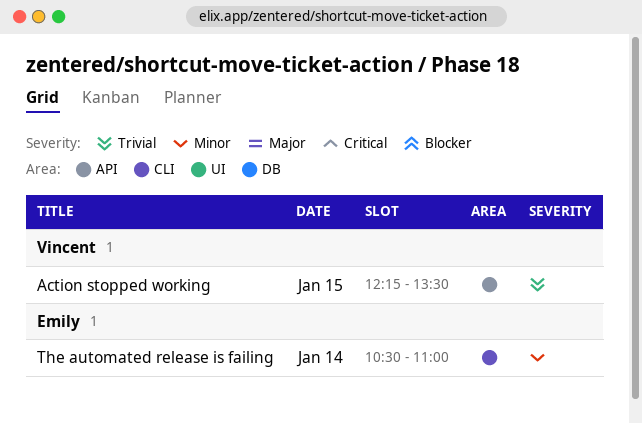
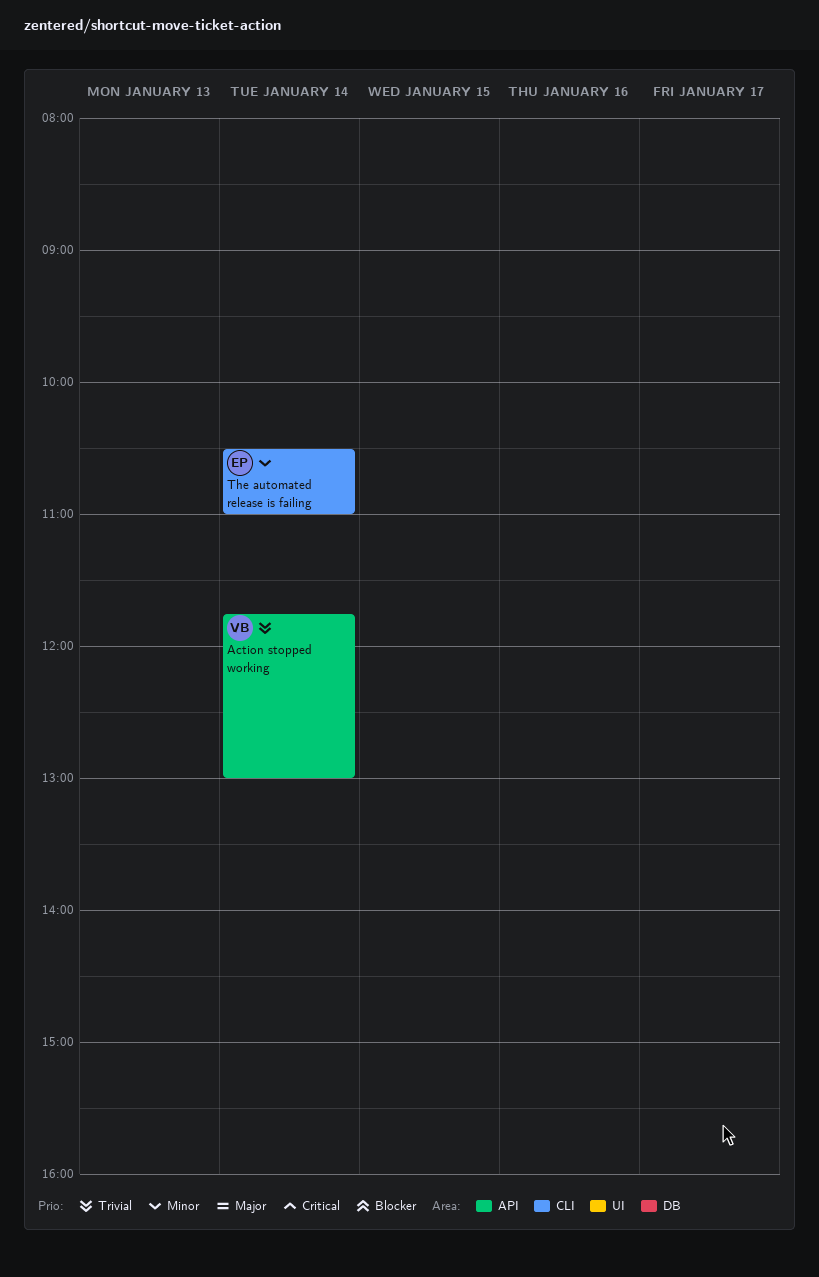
Action stopped working, day: Jan 15 -> Jan 14
Action stopped working, begins: 12:15 -> 11:45
Action stopped working, ends: 13:30 -> 13:00

